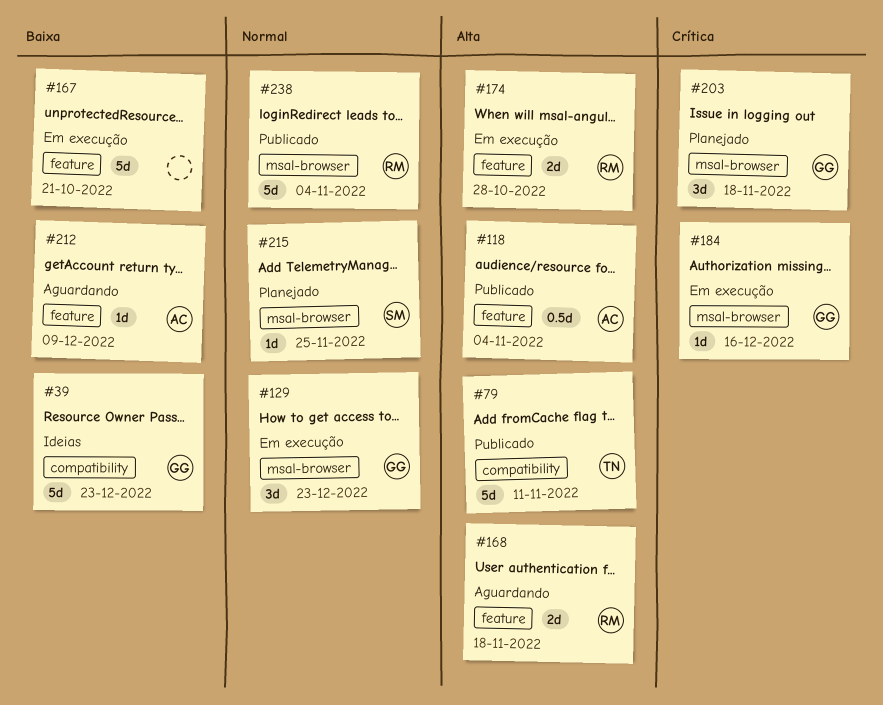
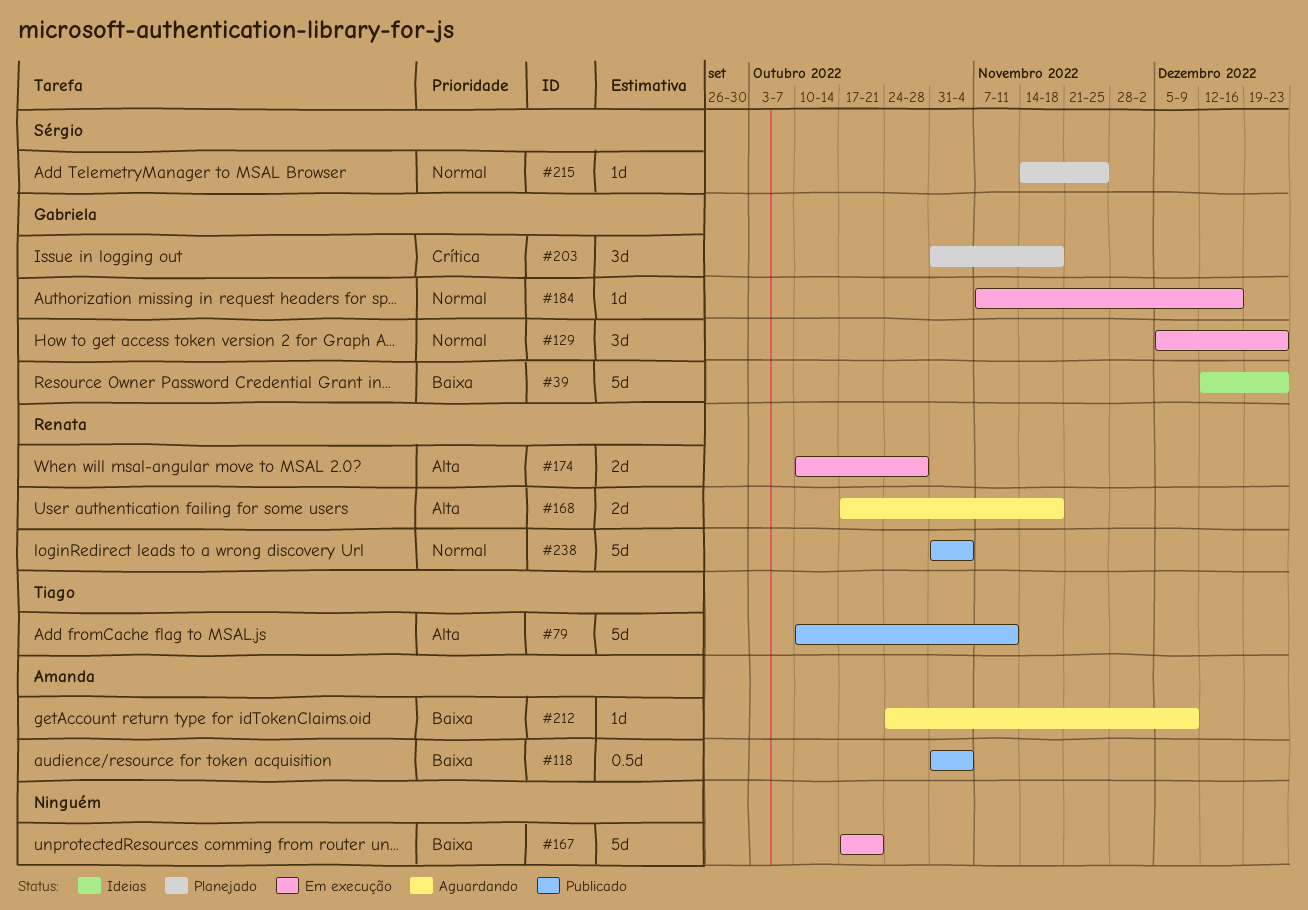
#118, priority: Alta -> Baixa
#184, priority: Crítica -> Normal

